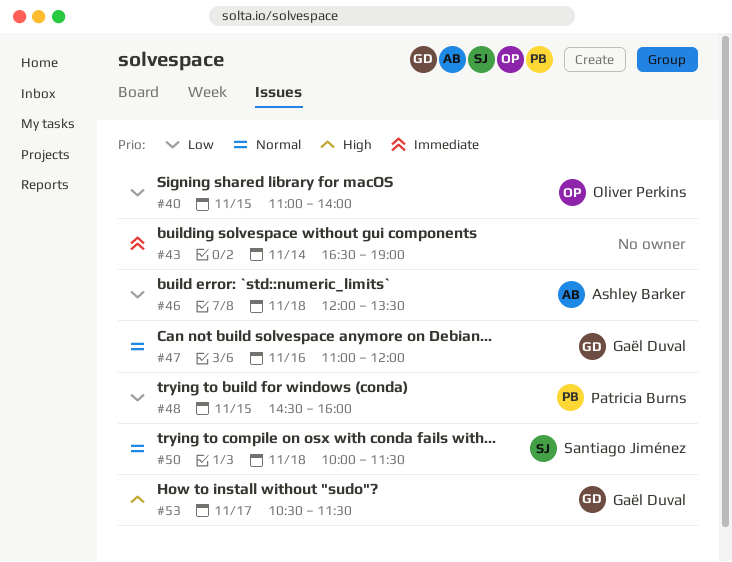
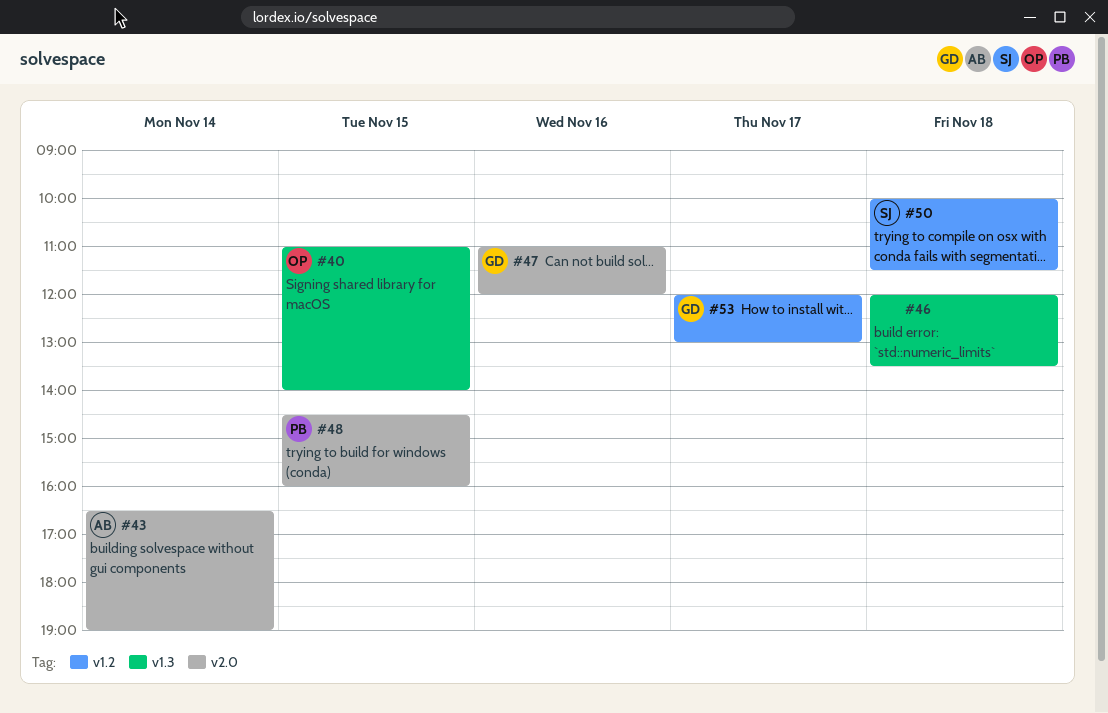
#43, owner: none -> Ashley Barker
#46, owner: Ashley Barker -> none
#53, begins: 10:30 -> 12:00
#53, ends: 11:30 -> 13:00

